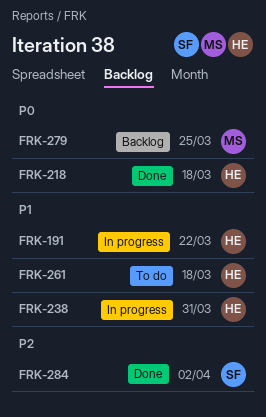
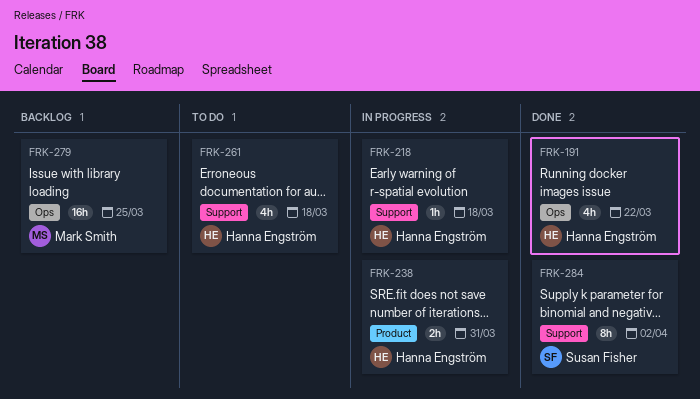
FRK-191, status: In progress -> Done
FRK-218, status: Done -> In progress

